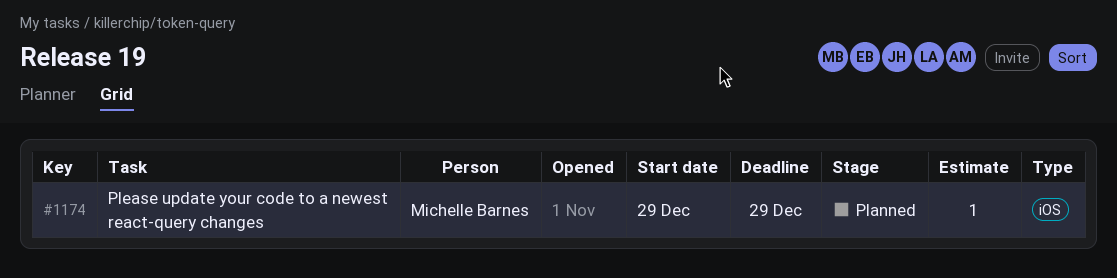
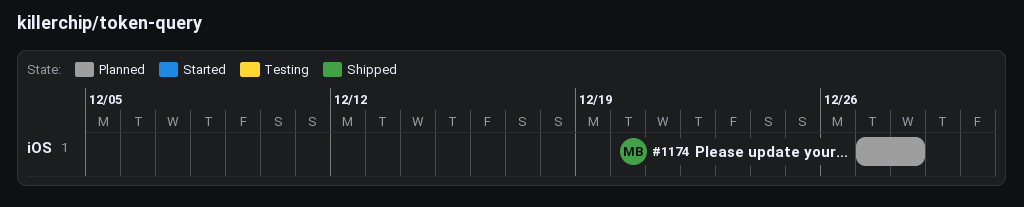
#1174, start: Dec 29 -> Dec 27
#1174, due: Dec 29 -> Dec 28

